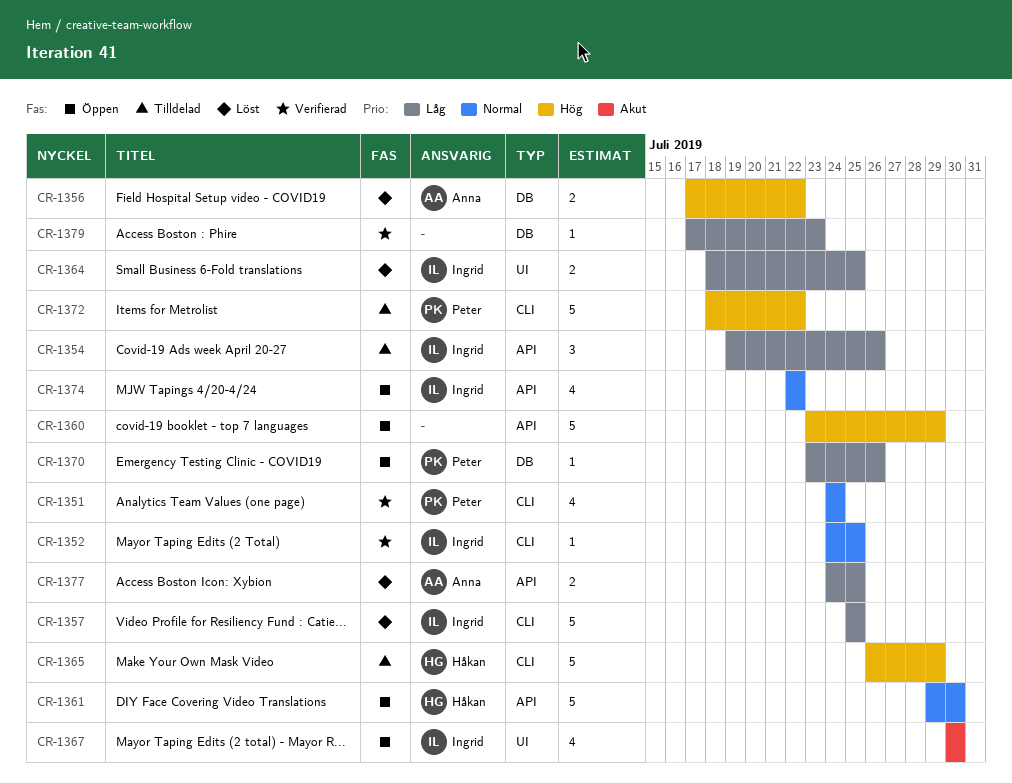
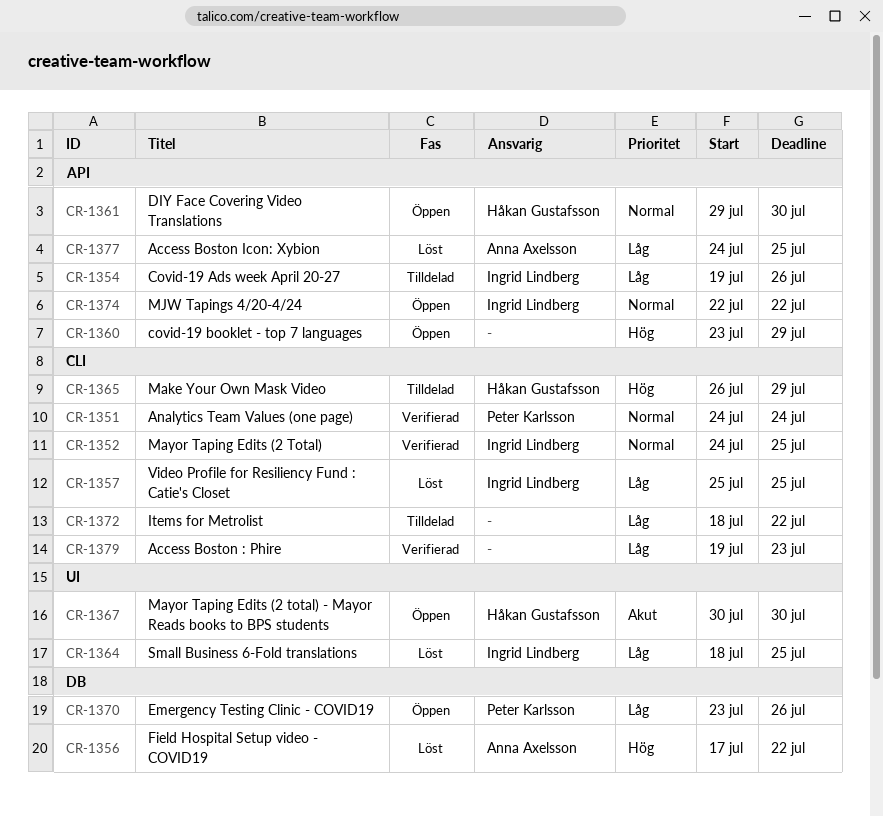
CR-1367, owner: Ingrid Lindberg -> Håkan Gustafsson
CR-1372, owner: Peter Karlsson -> none
CR-1372, priority: Hög -> Låg
CR-1379, label: DB -> CLI
CR-1379, start: Jul 17 -> Jul 19

